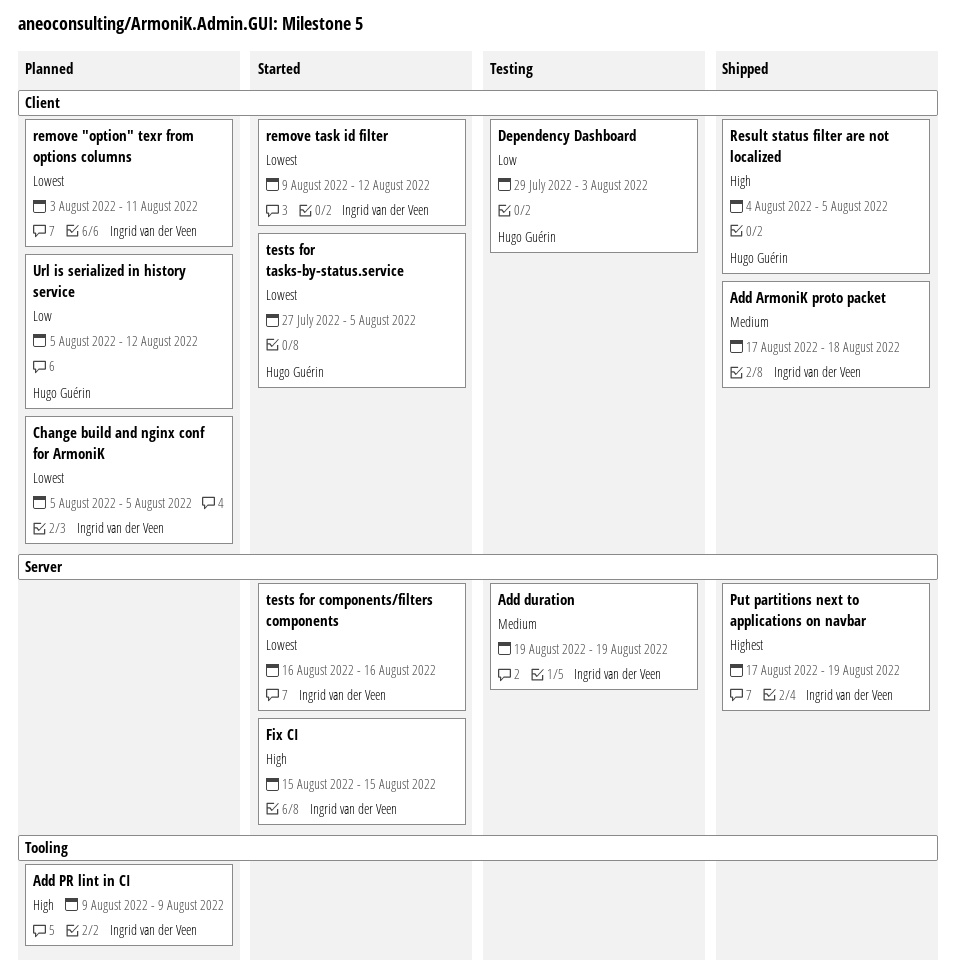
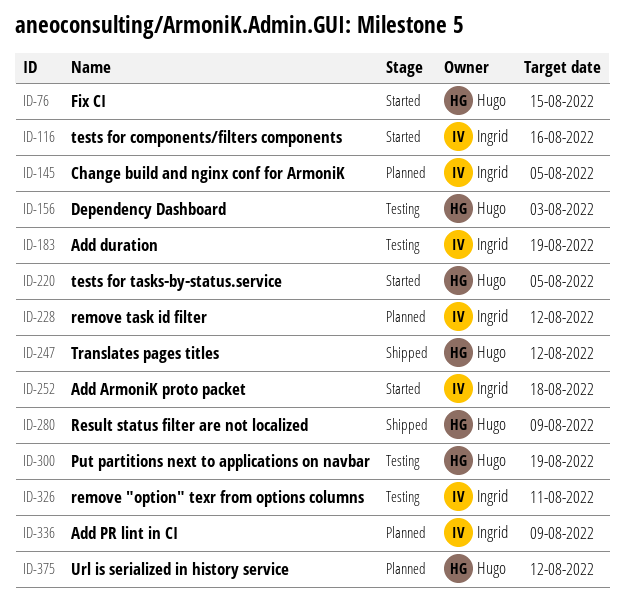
Add ArmoniK proto packet, status: Shipped -> Started
Fix CI, owner: Ingrid van der Veen -> Hugo Guérin
Put partitions next to applications on navbar, status: Shipped -> Testing
Put partitions next to applications on navbar, owner: Ingrid van der Veen -> Hugo Guérin
remove "option" texr from options columns, status: Planned -> Testing
remove task id filter, status: Started -> Planned
Result status filter are not localized, due: Aug 5 -> Aug 9
Translates pages titles: none -> present

